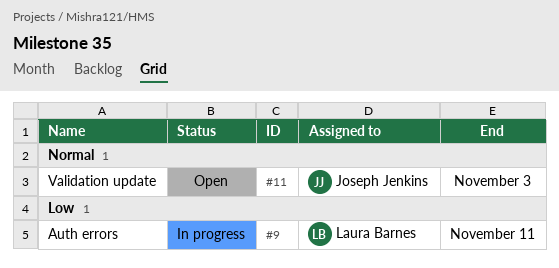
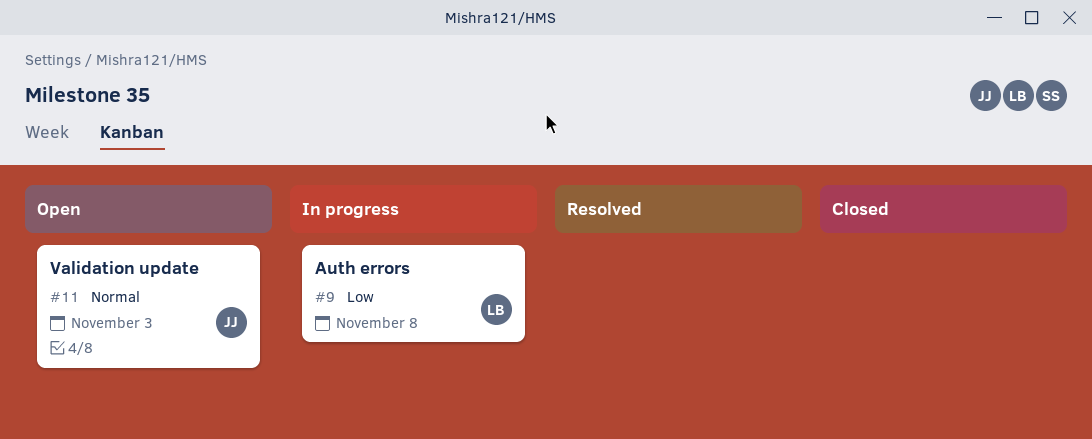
#9, due: Nov 11 -> Nov 8

